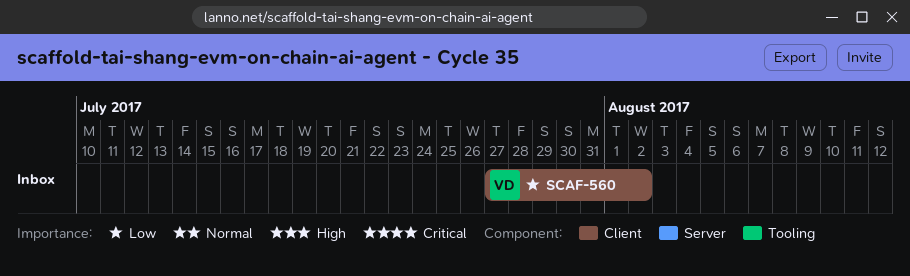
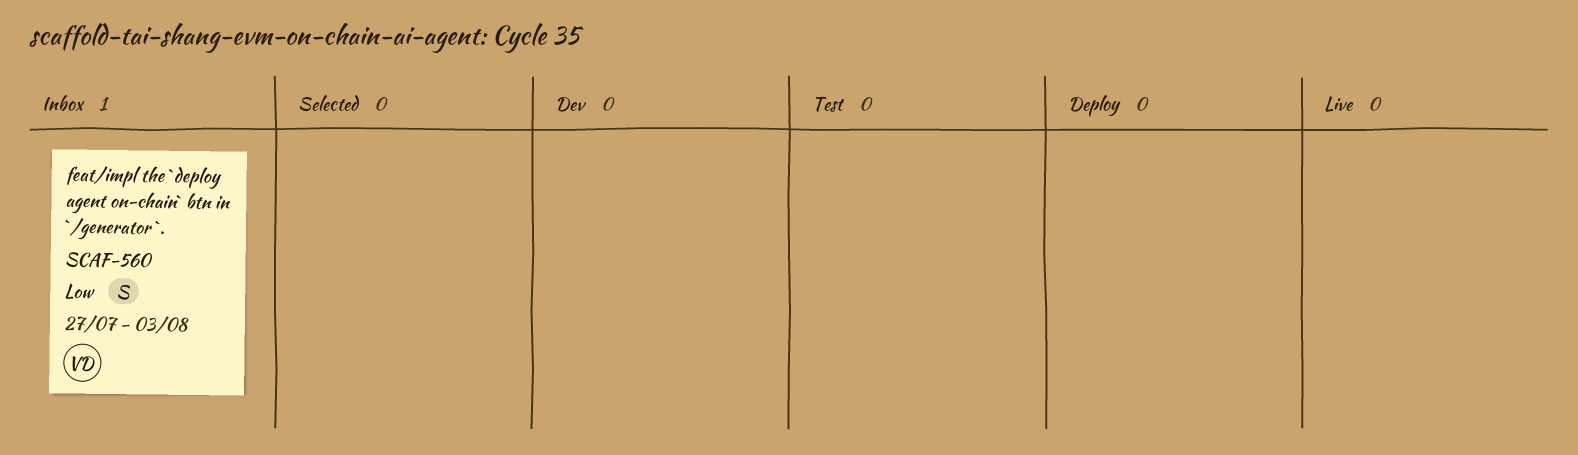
SCAF-560, due: Aug 2 -> Aug 3

